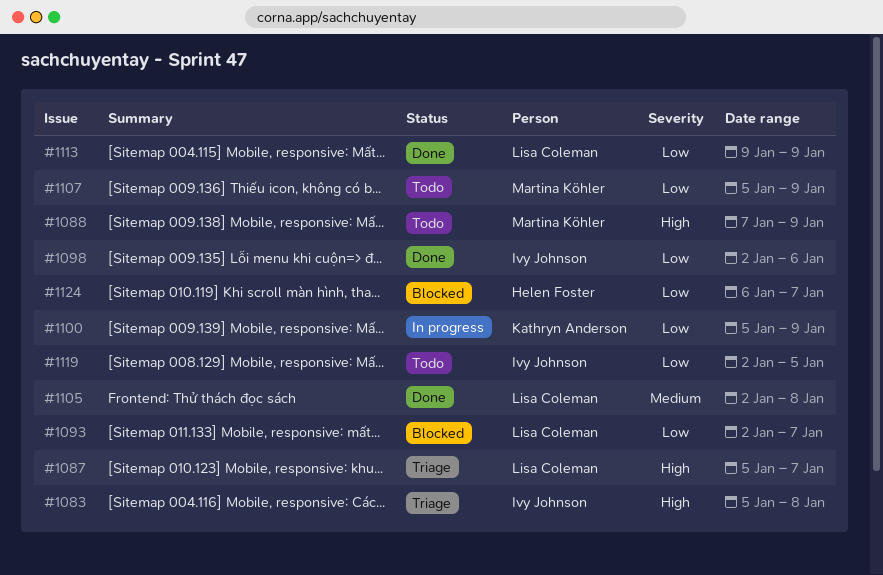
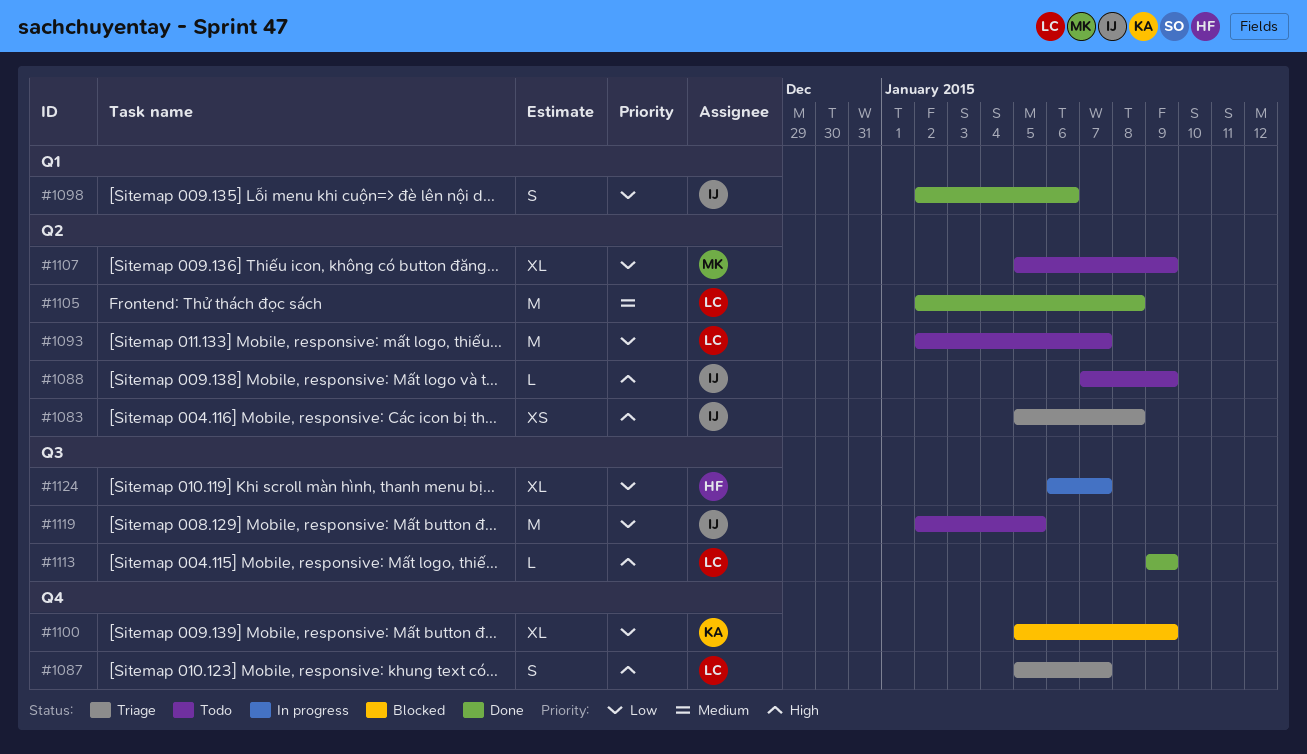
#1088, owner: Martina Köhler -> Ivy Johnson
#1093, status: Blocked -> Todo
#1100, status: In progress -> Blocked
#1113, priority: Low -> High
#1124, status: Blocked -> In progress

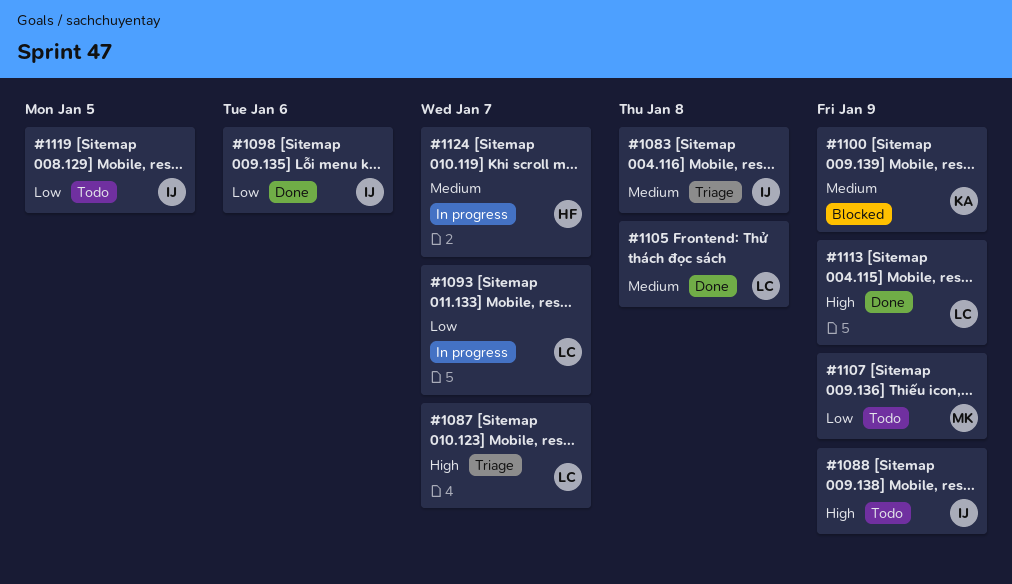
#1083, priority: High -> Medium
#1093, status: Todo -> In progress
#1100, priority: Low -> Medium
#1124, priority: Low -> Medium

